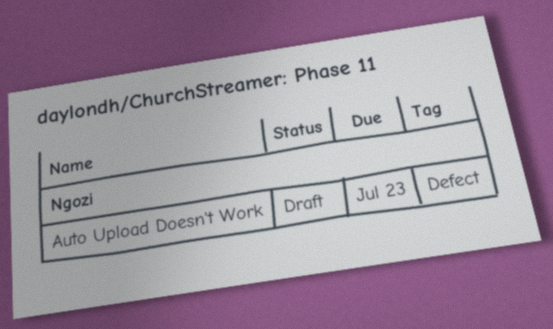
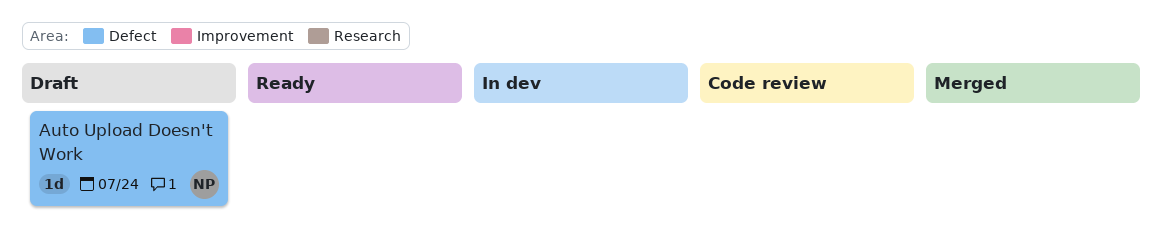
Auto Upload Doesn't Work, due: Jul 23 -> Jul 24

